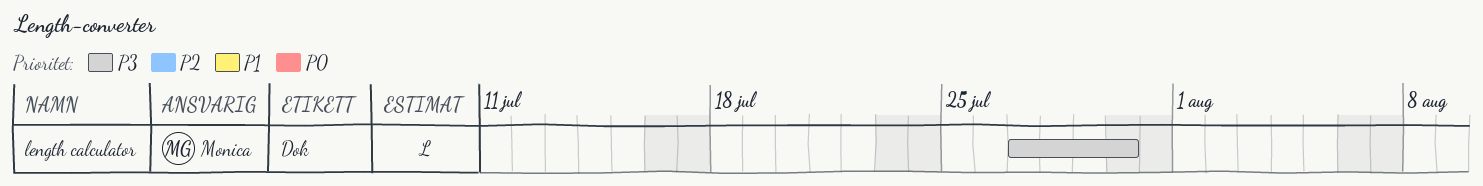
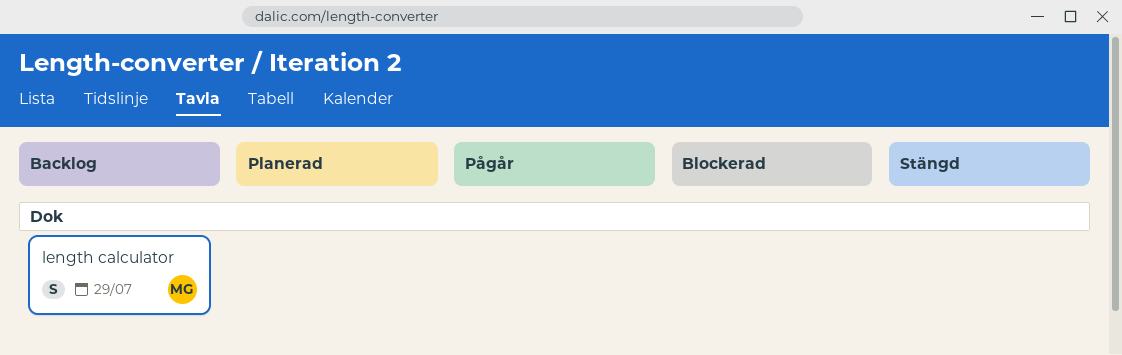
length calculator, estimate: L -> S
length calculator, due: Jul 30 -> Jul 29

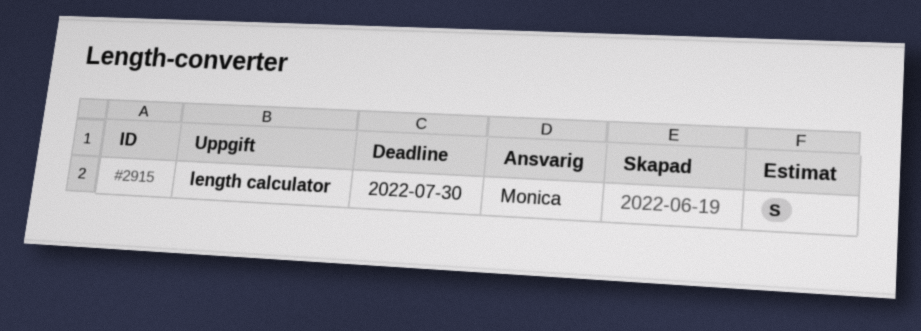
length calculator, due: Jul 29 -> Jul 30

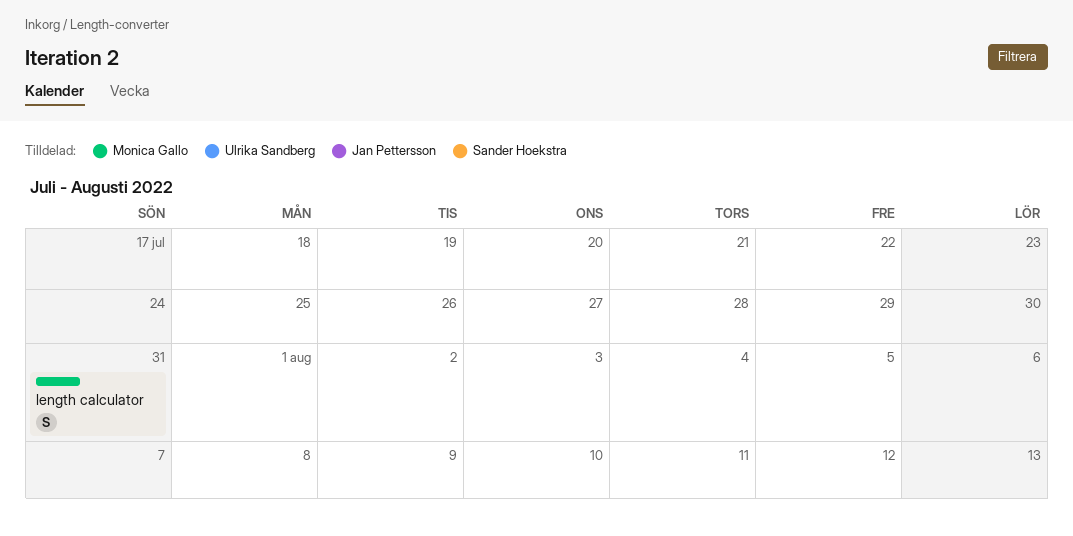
length calculator, due: Jul 30 -> Jul 31

